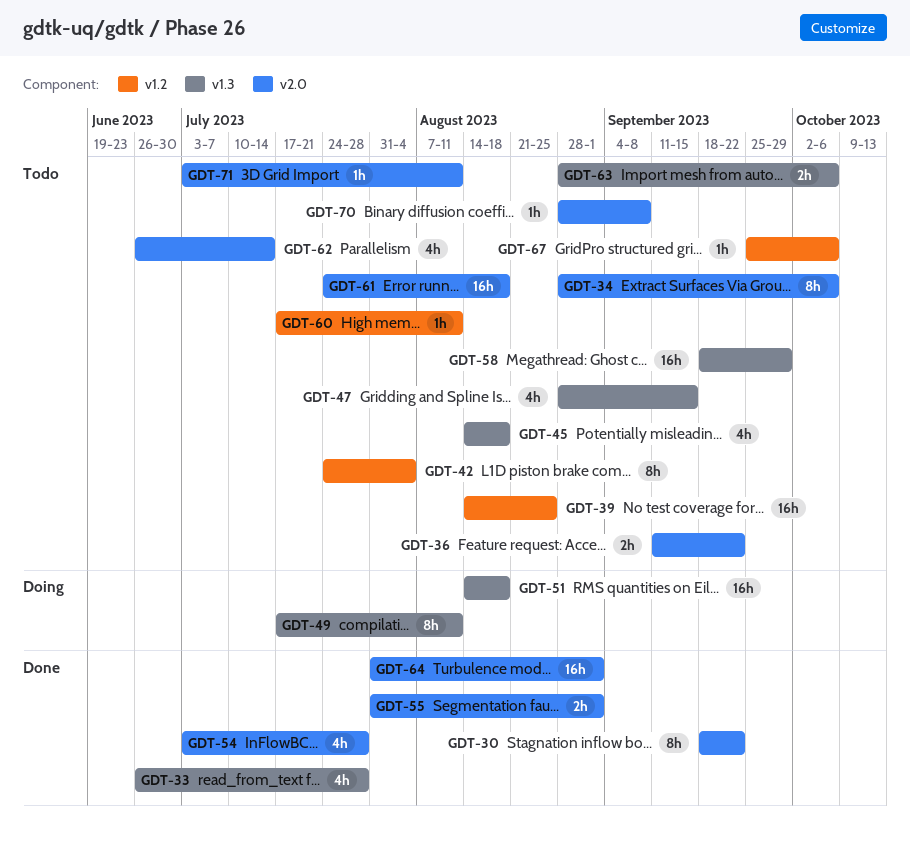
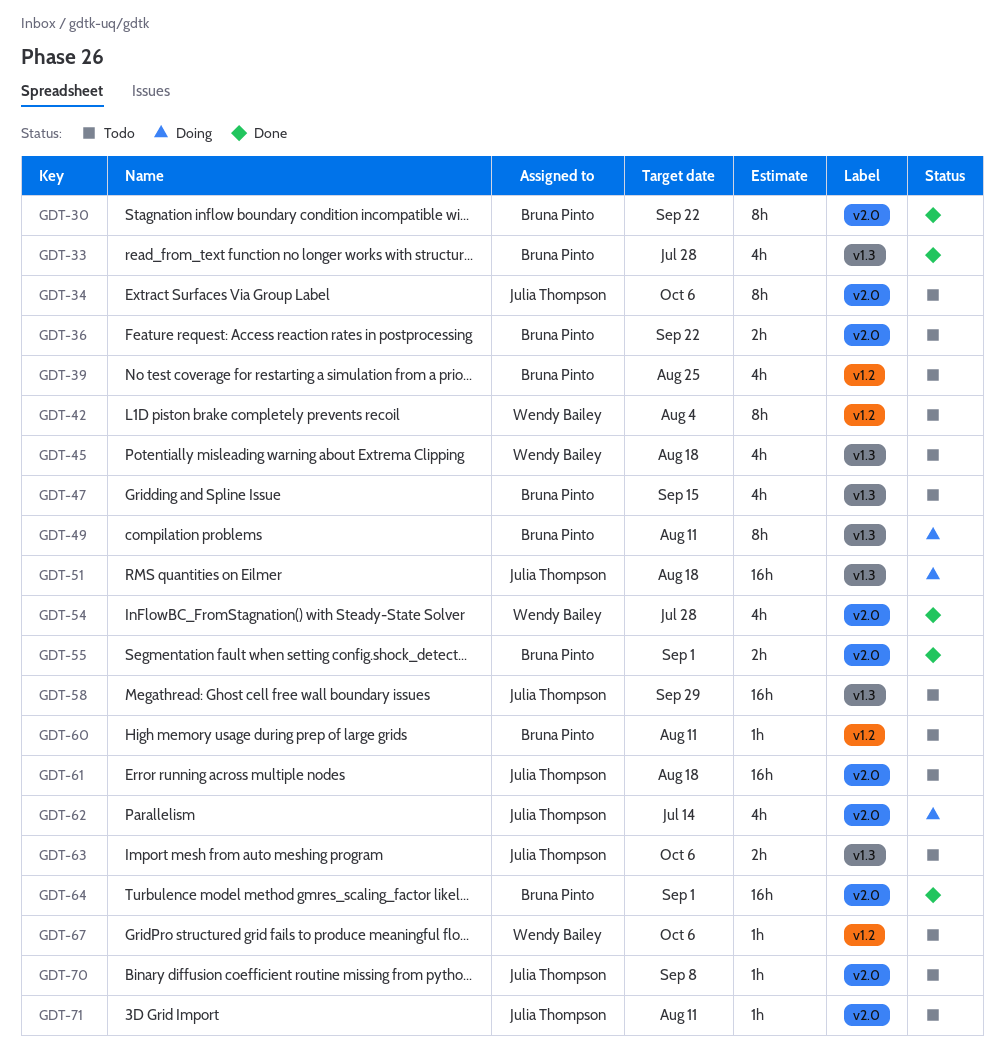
GDT-39, estimate: 16h -> 4h
GDT-62, status: Todo -> Doing

